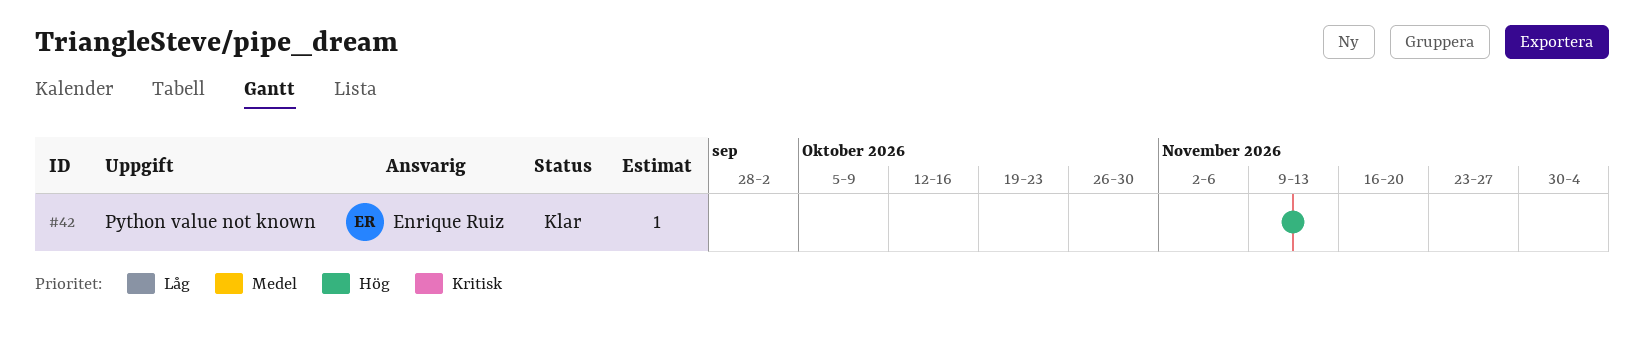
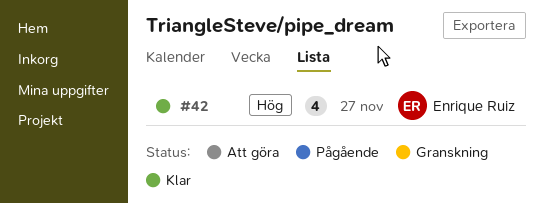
#42, estimate: 1 -> 4
#42, due: Nov 13 -> Nov 27

